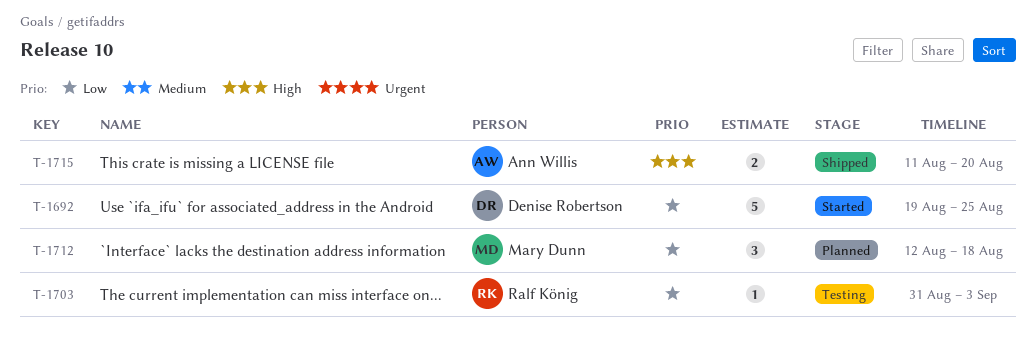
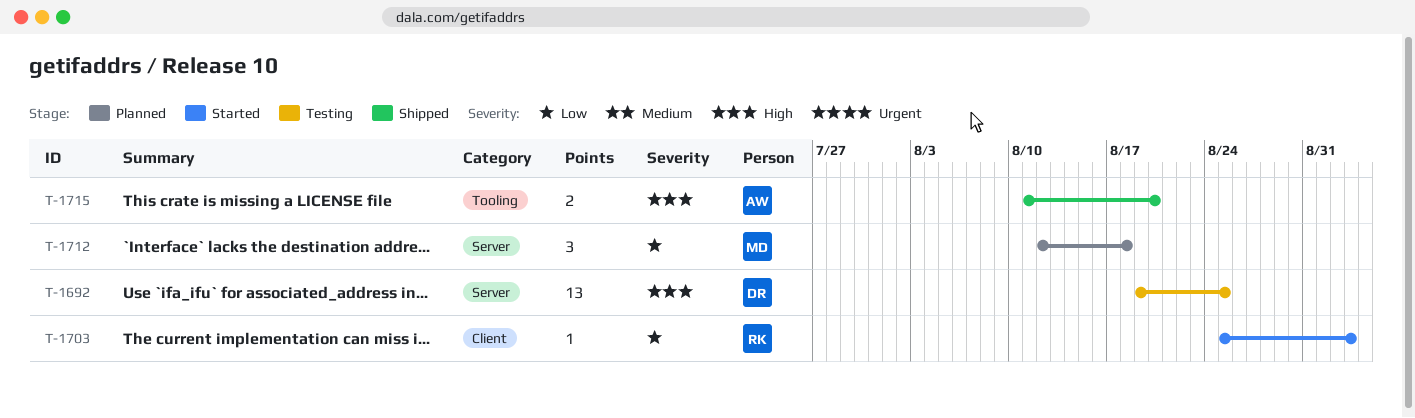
T-1692, status: Started -> Testing
T-1692, priority: Low -> High
T-1692, estimate: 5 -> 13
T-1703, status: Testing -> Started
T-1703, start: Aug 31 -> Aug 25

